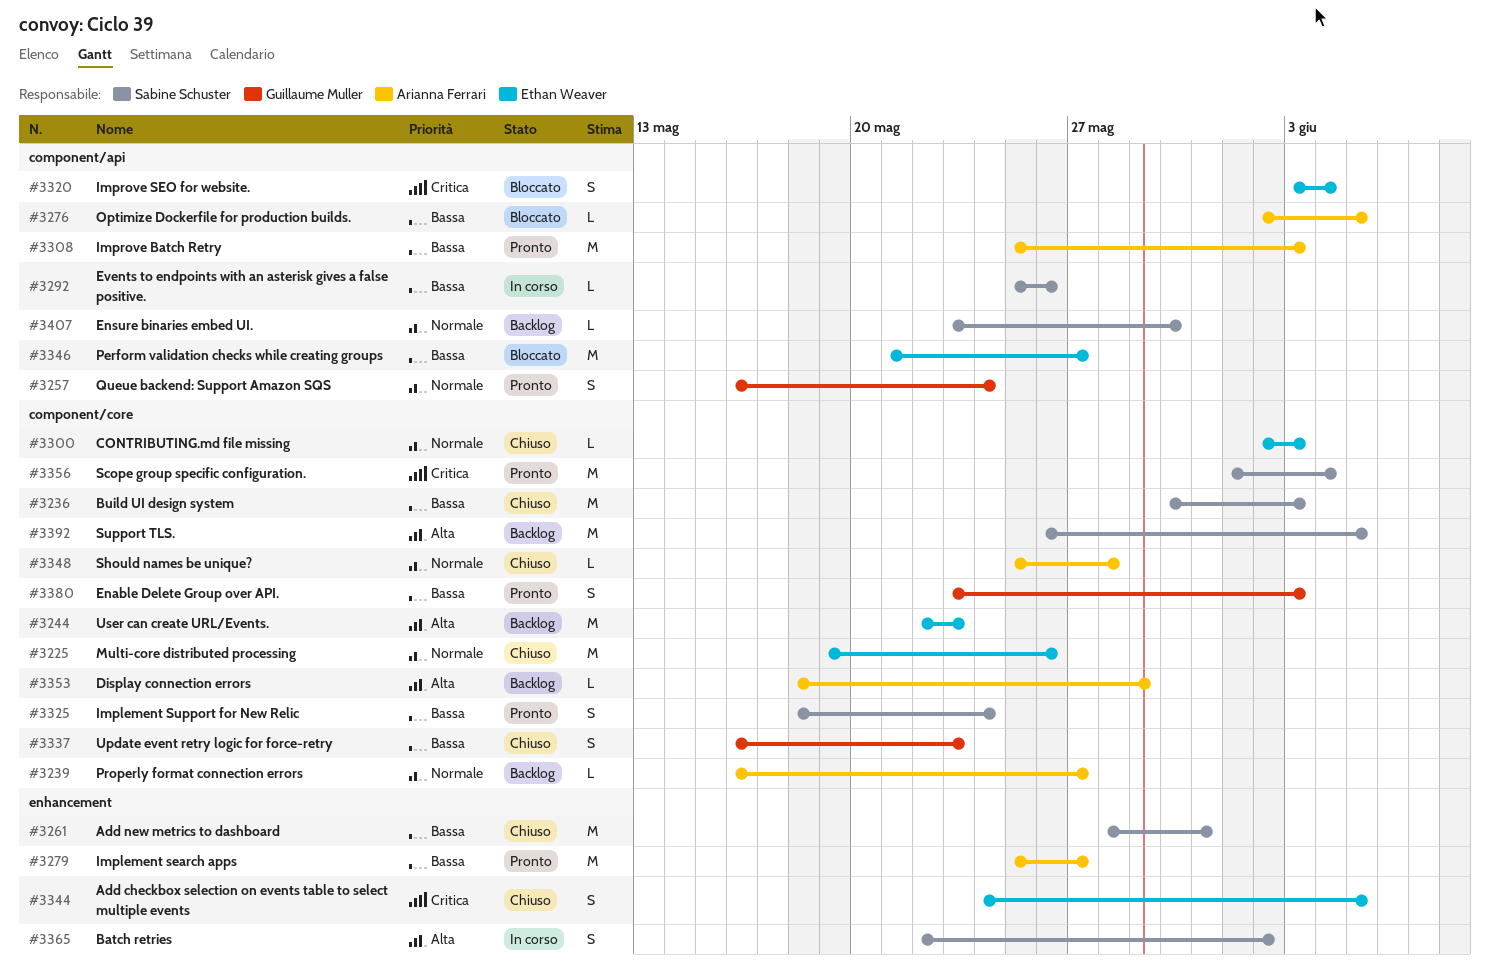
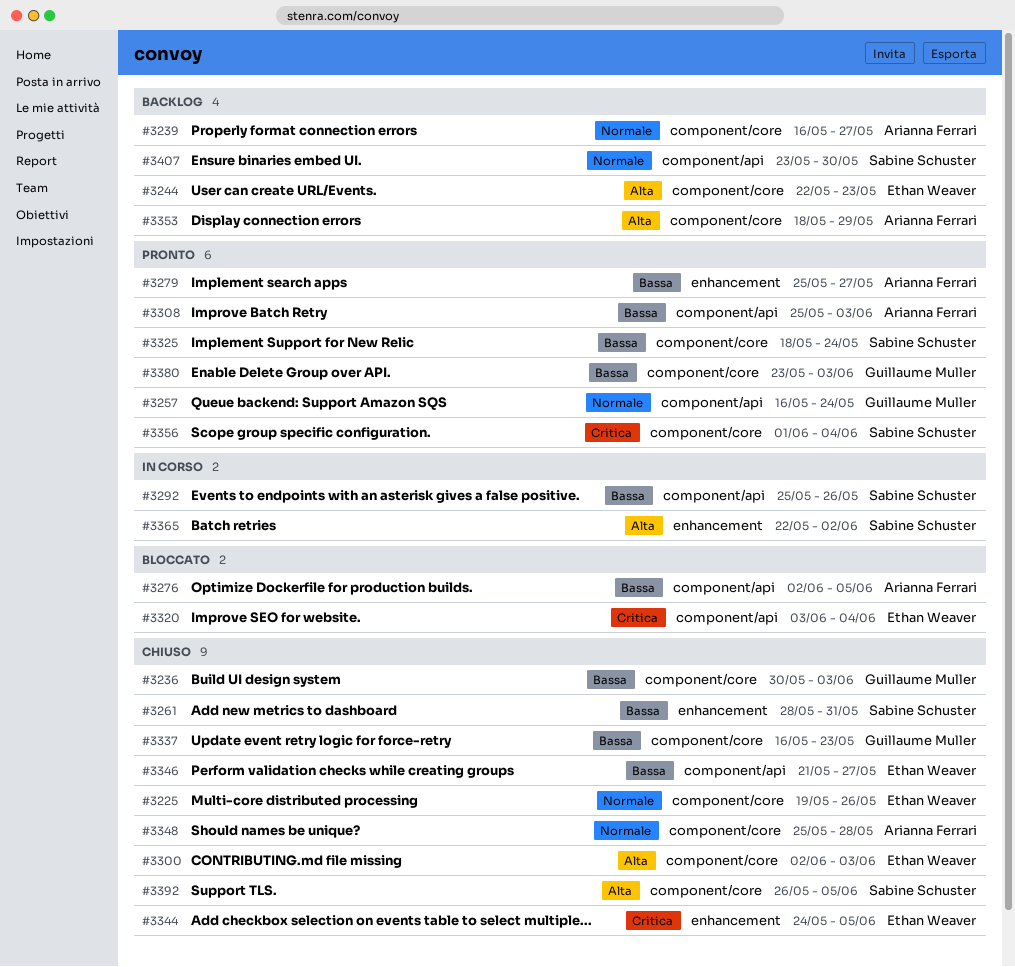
#3236, owner: Sabine Schuster -> Guillaume Muller
#3300, priority: Normale -> Alta
#3346, status: Bloccato -> Chiuso
#3392, status: Backlog -> Chiuso

